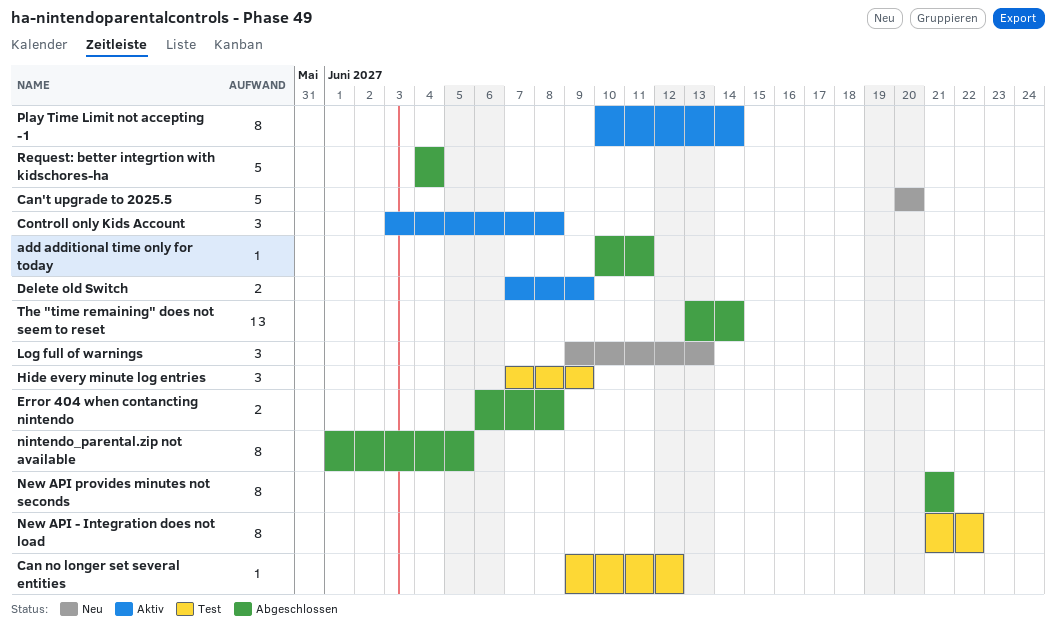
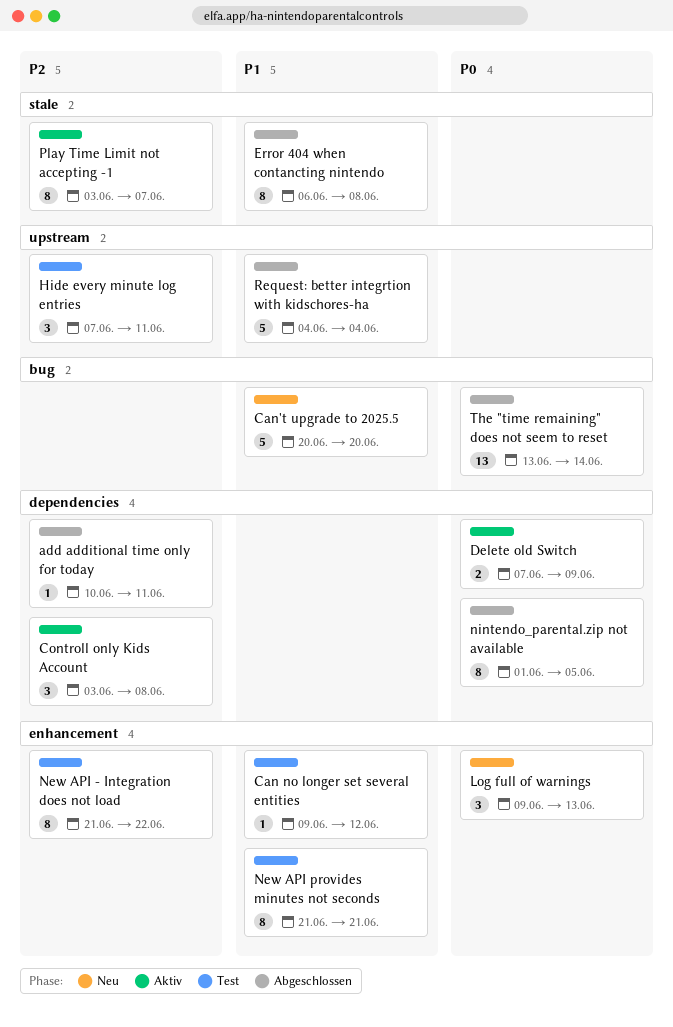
Error 404 when contancting nintendo, estimate: 2 -> 8
Hide every minute log entries, due: Jun 9 -> Jun 11
New API provides minutes not seconds, status: Abgeschlossen -> Test
Play Time Limit not accepting -1, start: Jun 10 -> Jun 3
Play Time Limit not accepting -1, due: Jun 14 -> Jun 7

